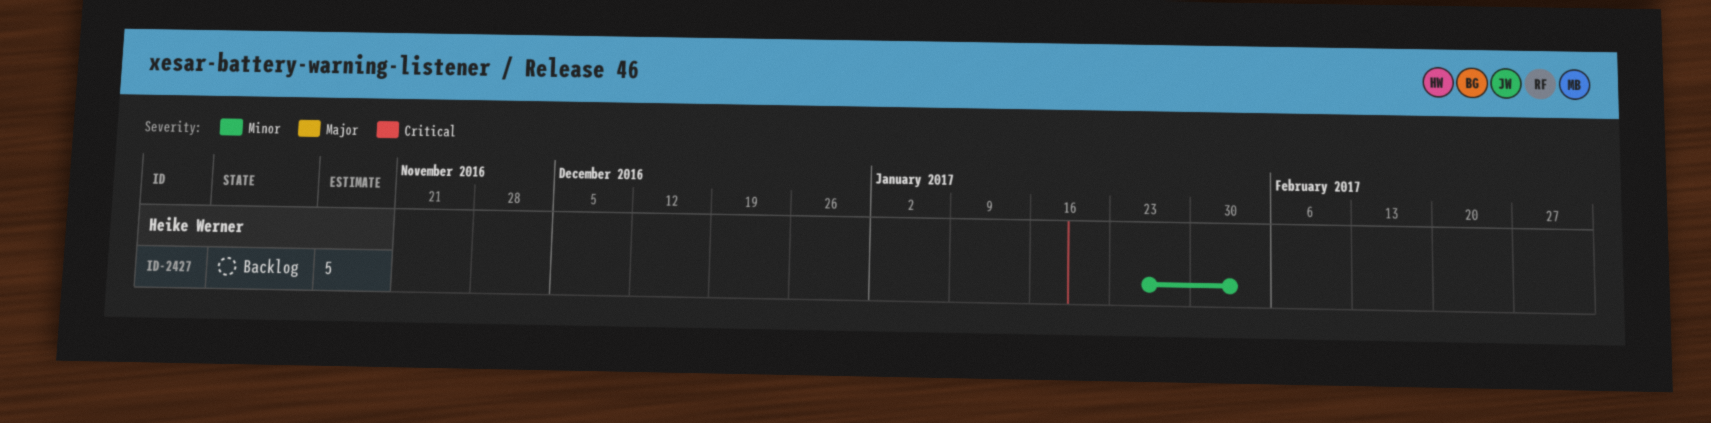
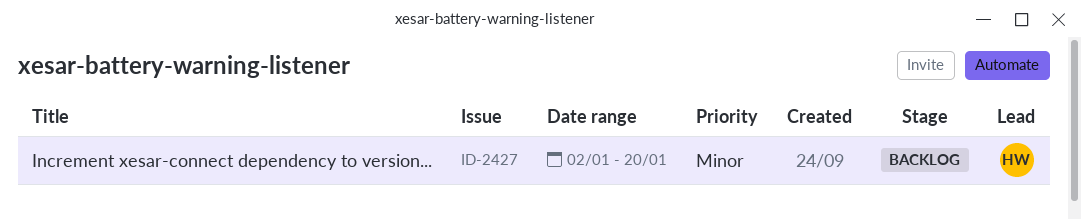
ID-2427, start: Jan 23 -> Jan 2
ID-2427, due: Feb 3 -> Jan 20

